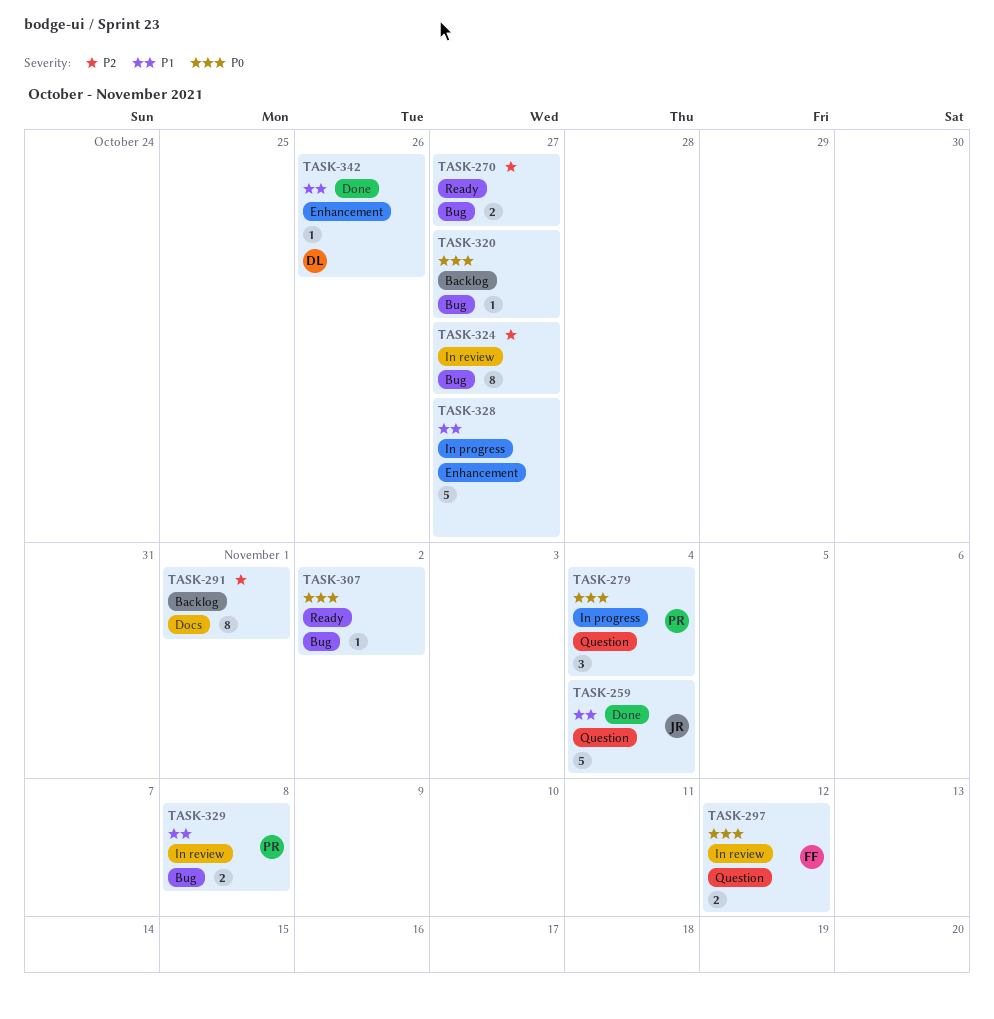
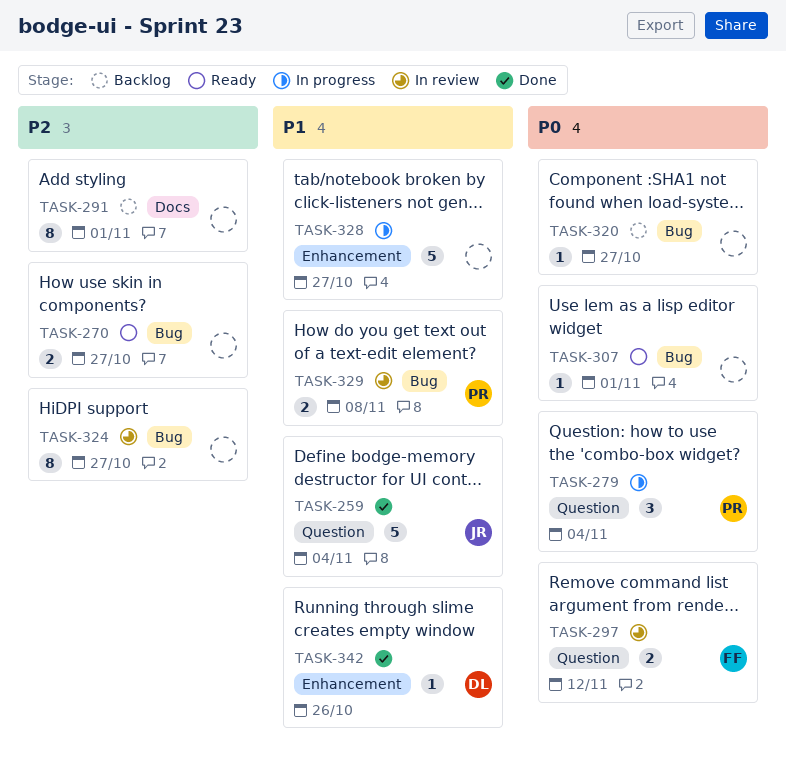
TASK-307, due: Nov 2 -> Nov 1

